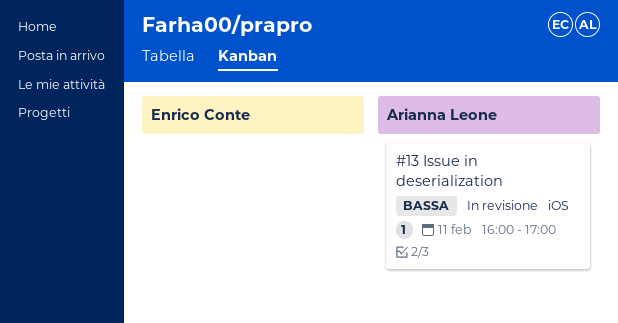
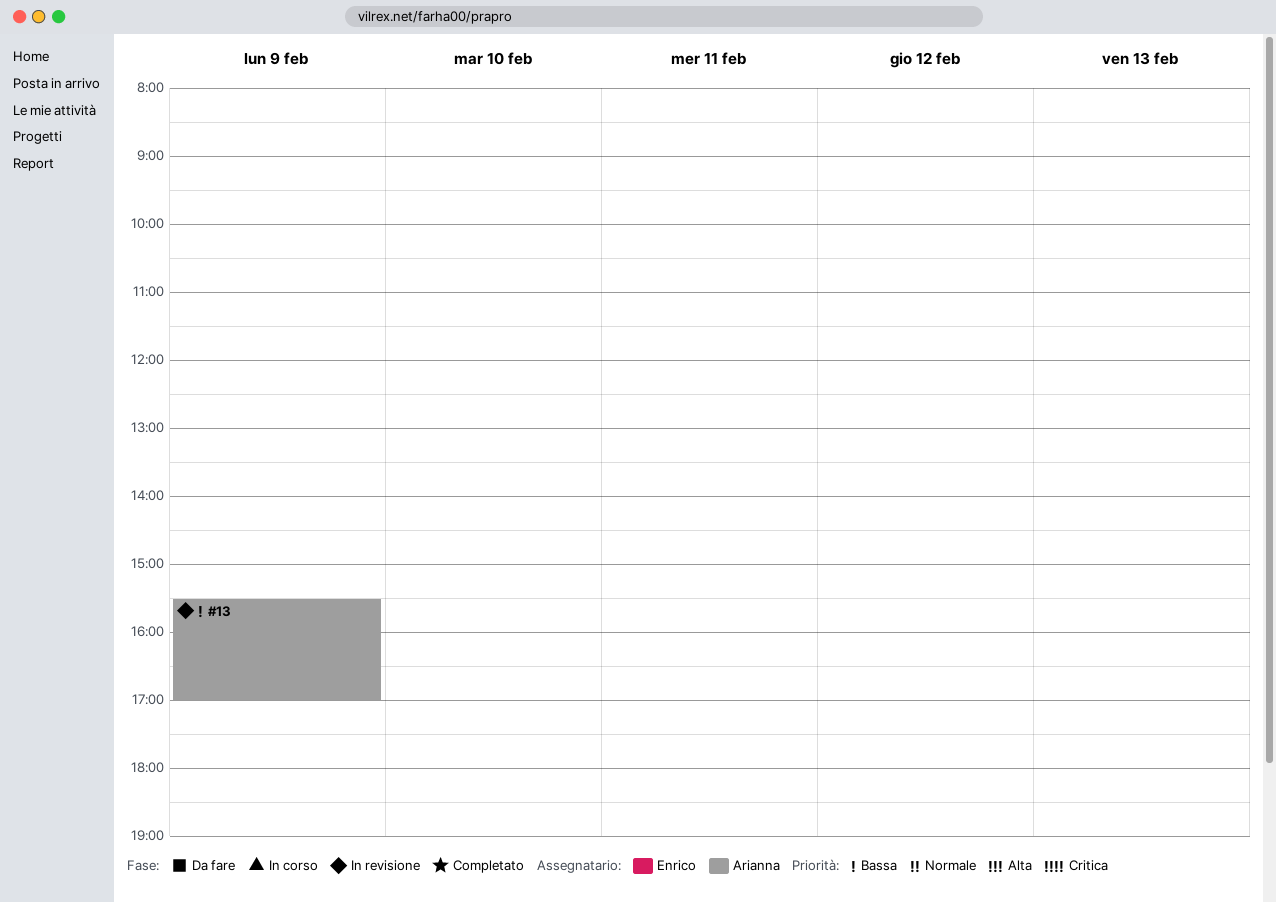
#13, day: Feb 11 -> Feb 9
#13, begins: 16:00 -> 15:30

